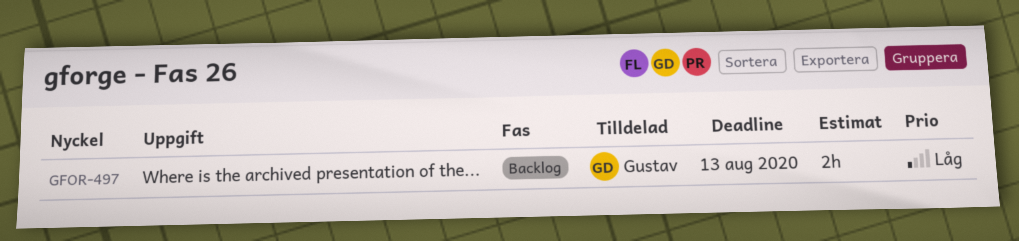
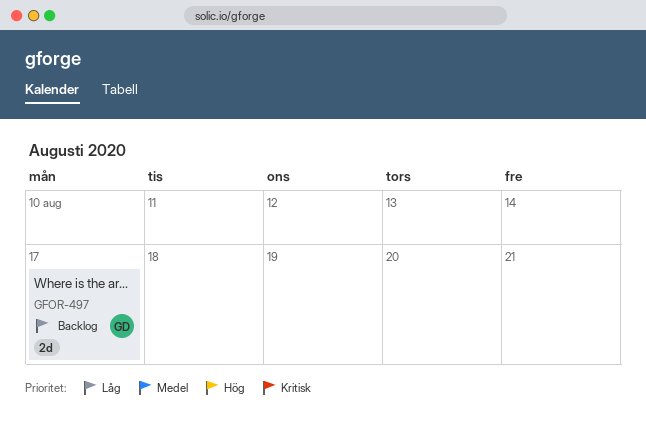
GFOR-497, estimate: 2h -> 2d
GFOR-497, due: Aug 13 -> Aug 17

